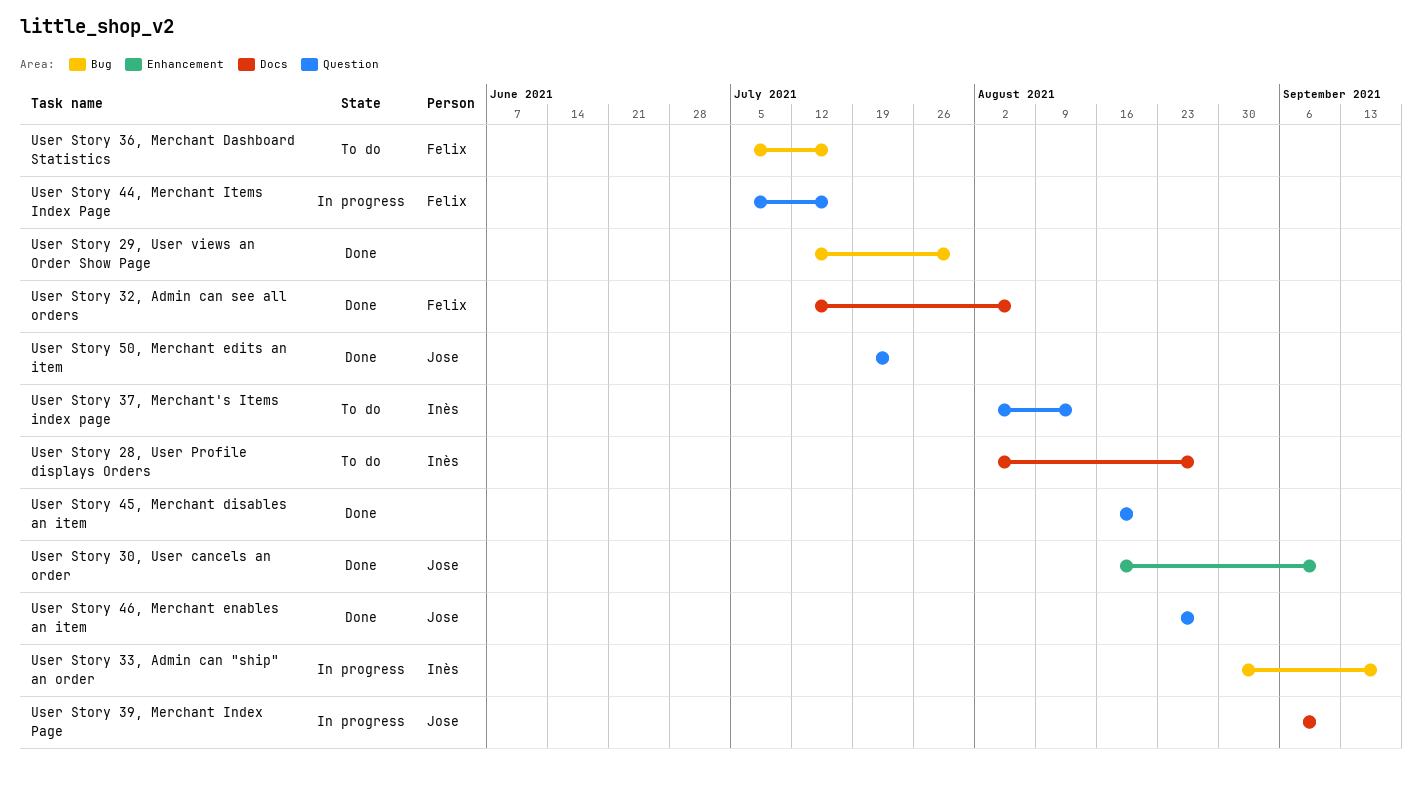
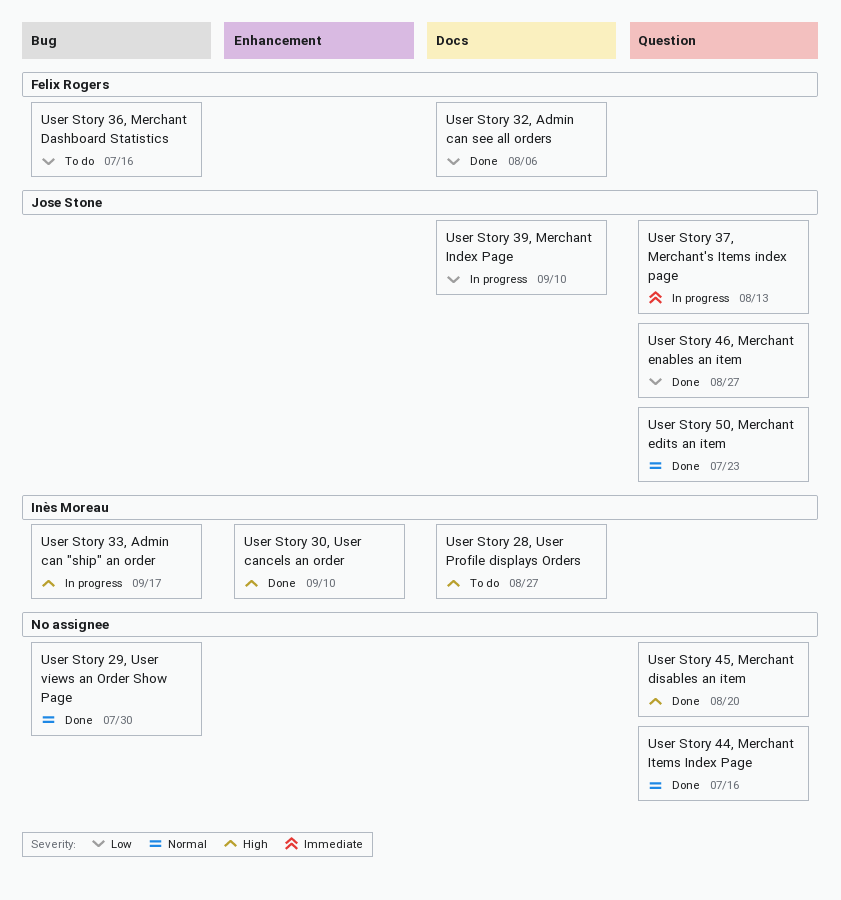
User Story 30, User cancels an order, owner: Jose Stone -> Inès Moreau
User Story 37, Merchant's Items index page, status: To do -> In progress
User Story 37, Merchant's Items index page, owner: Inès Moreau -> Jose Stone
User Story 44, Merchant Items Index Page, status: In progress -> Done
User Story 44, Merchant Items Index Page, owner: Felix Rogers -> none

